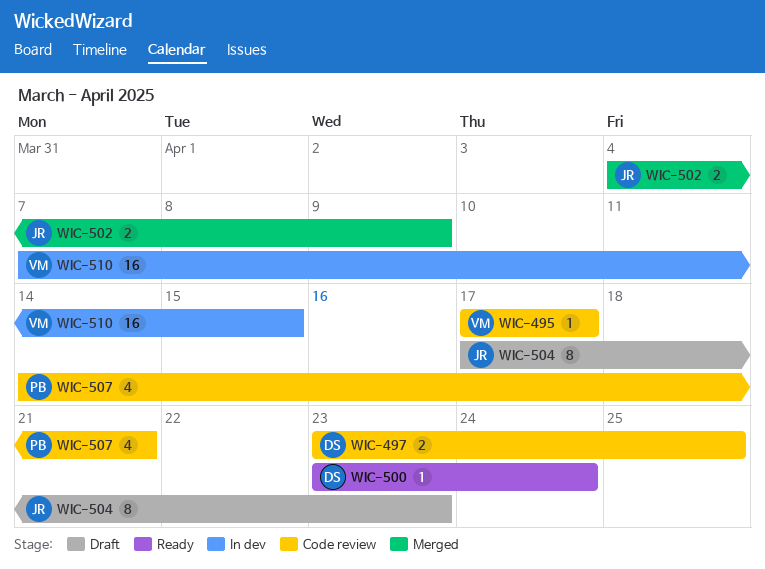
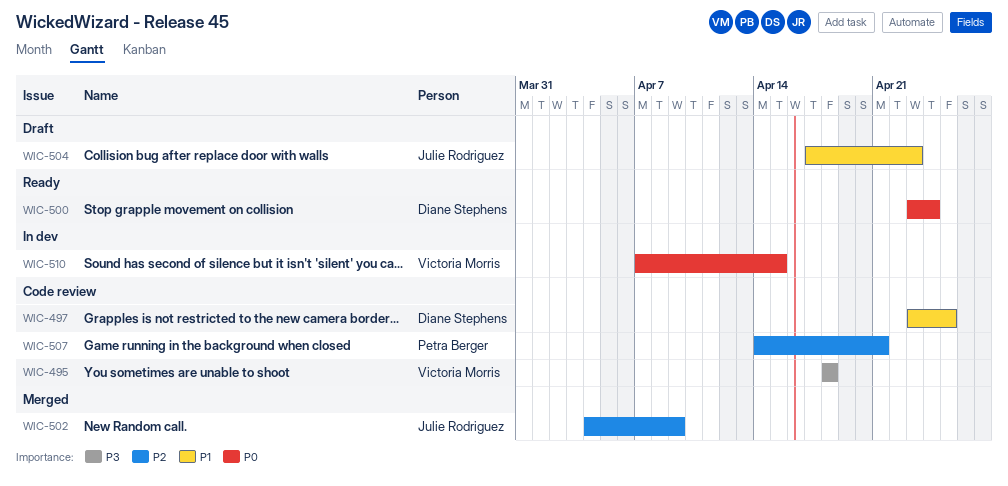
WIC-495, start: Apr 17 -> Apr 18
WIC-495, due: Apr 17 -> Apr 18

